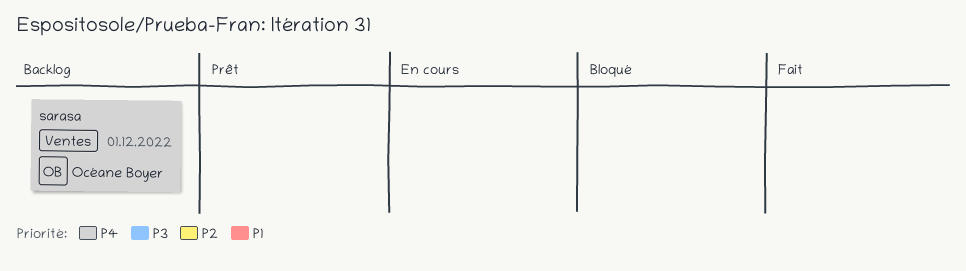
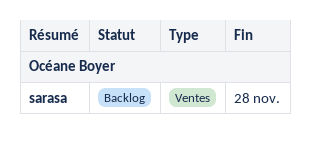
sarasa, due: Dec 1 -> Nov 28

